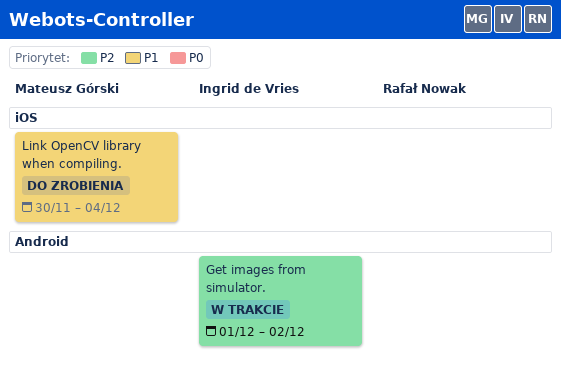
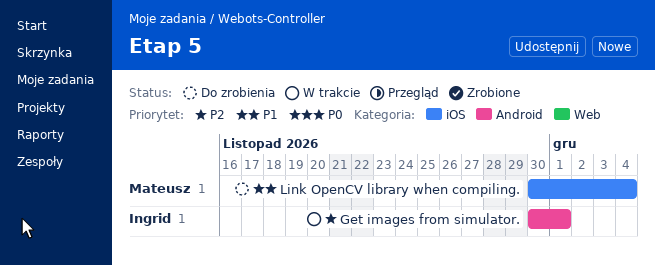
Get images from simulator., start: Dec 1 -> Nov 30
Get images from simulator., due: Dec 2 -> Dec 1

